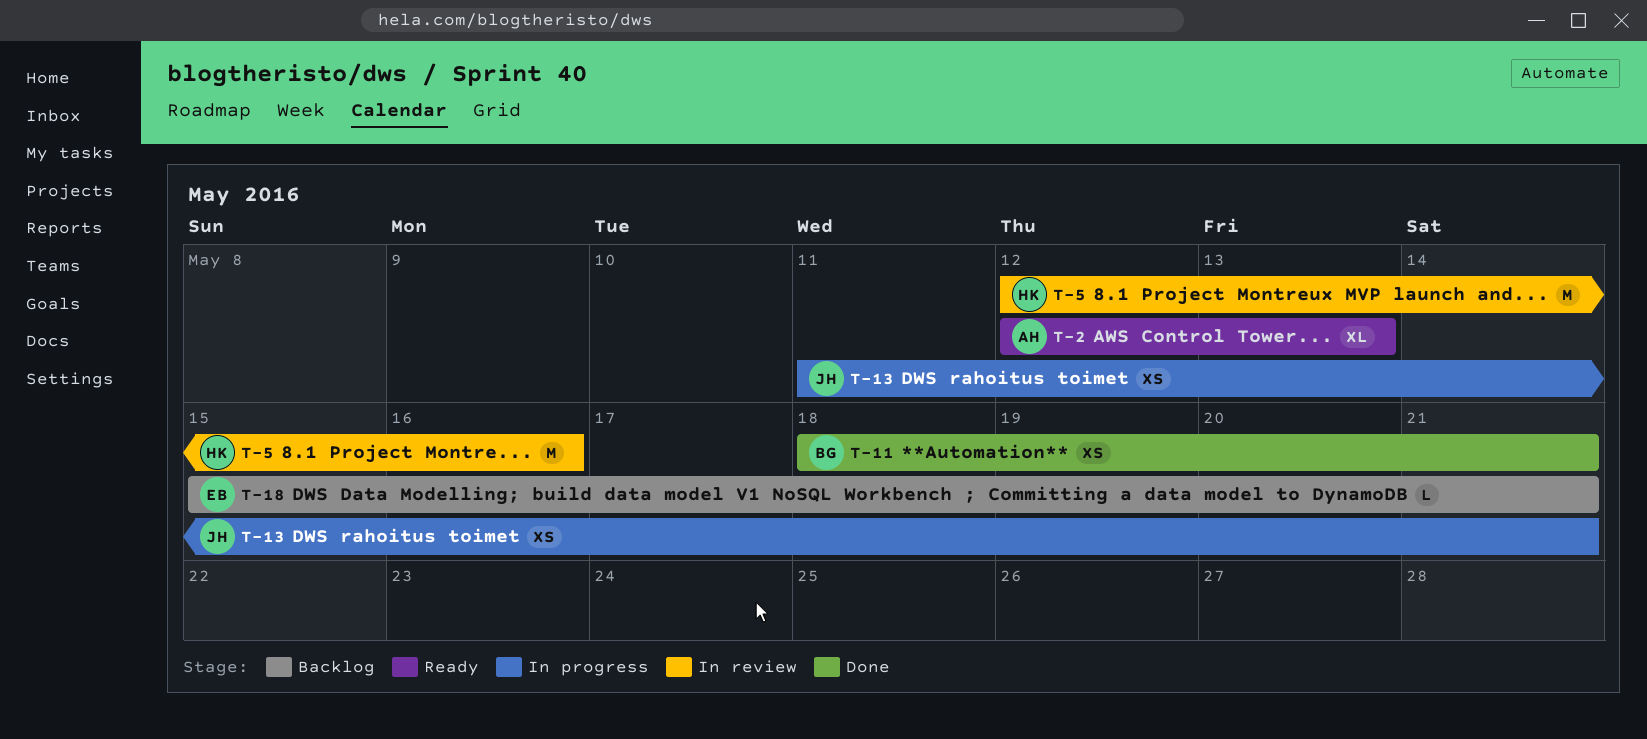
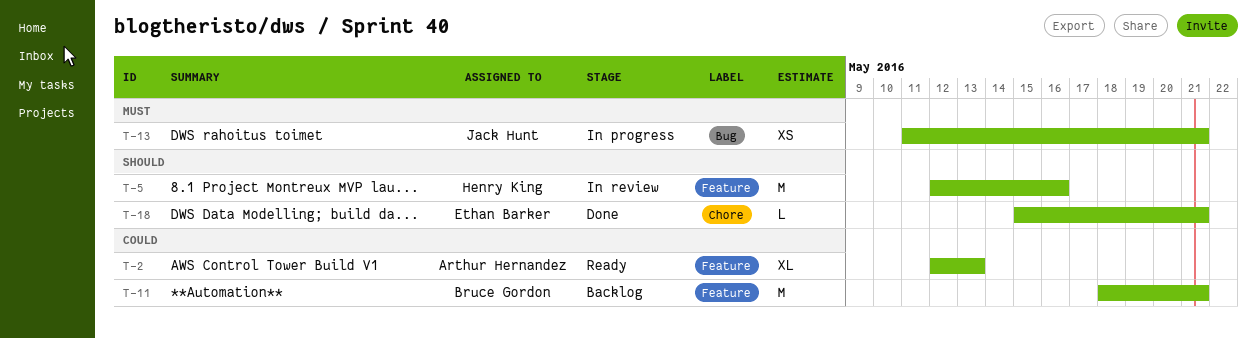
T-11, status: Done -> Backlog
T-11, estimate: XS -> M
T-18, status: Backlog -> Done

